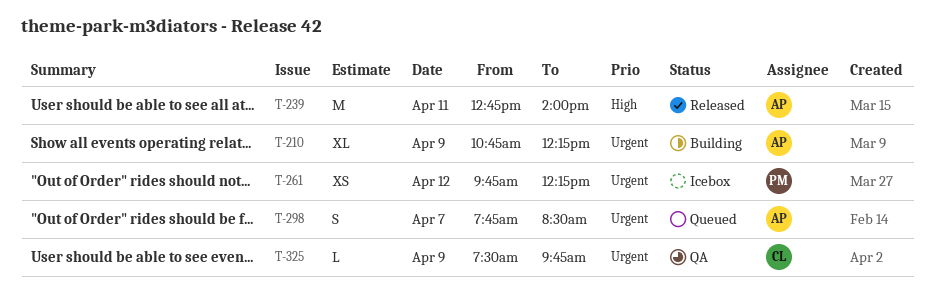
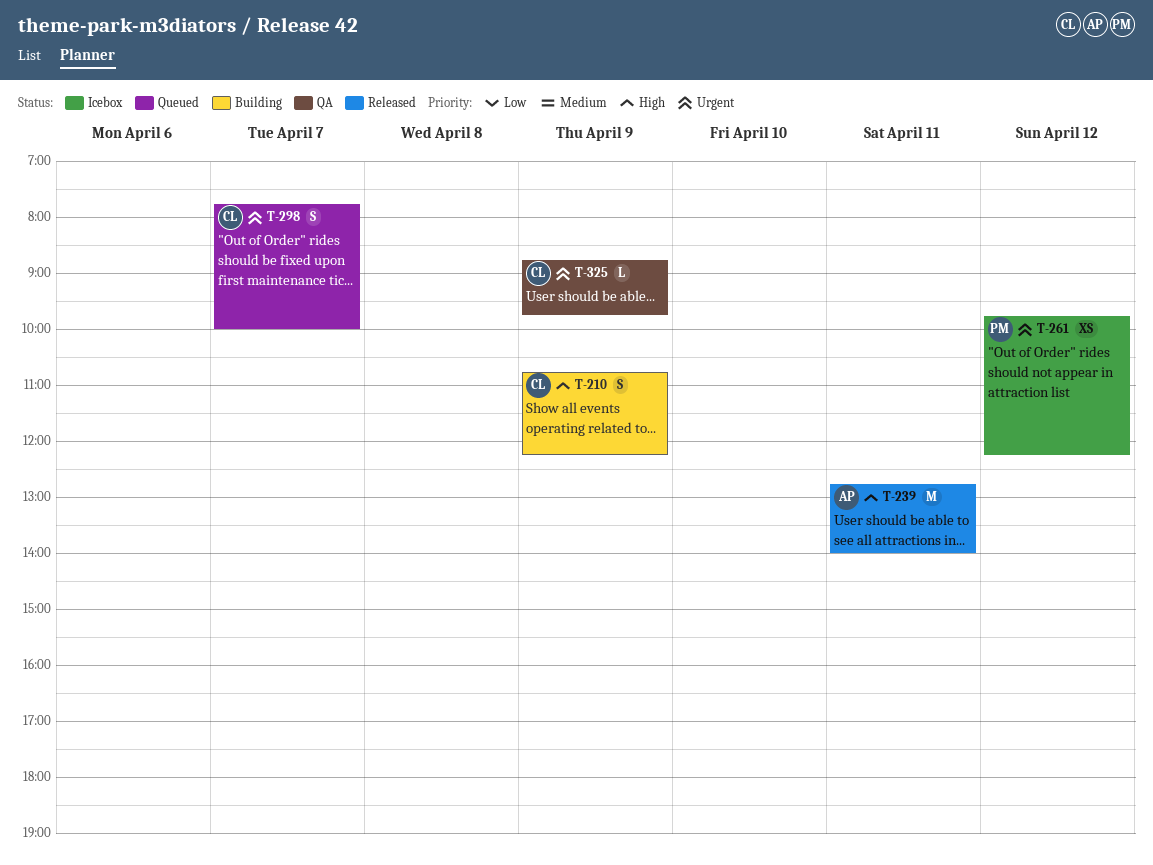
T-210, owner: AP -> CL
T-210, priority: Urgent -> High
T-210, estimate: XL -> S
T-298, owner: AP -> CL
T-298, ends: 08:30 -> 10:00
T-325, begins: 07:30 -> 08:45

